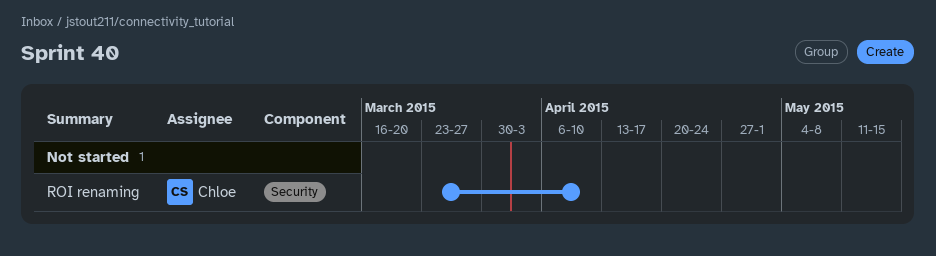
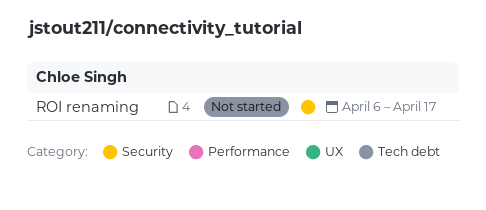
ROI renaming, start: Mar 23 -> Apr 6
ROI renaming, due: Apr 10 -> Apr 17

